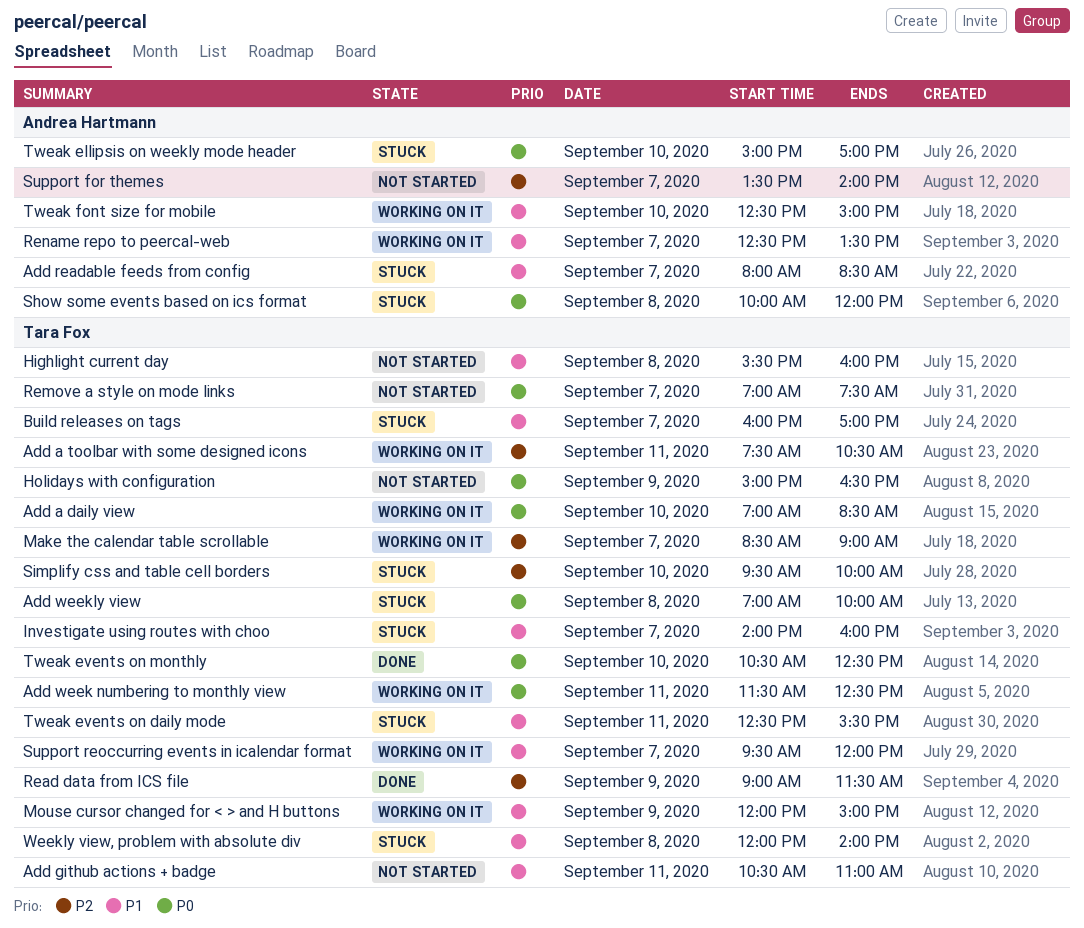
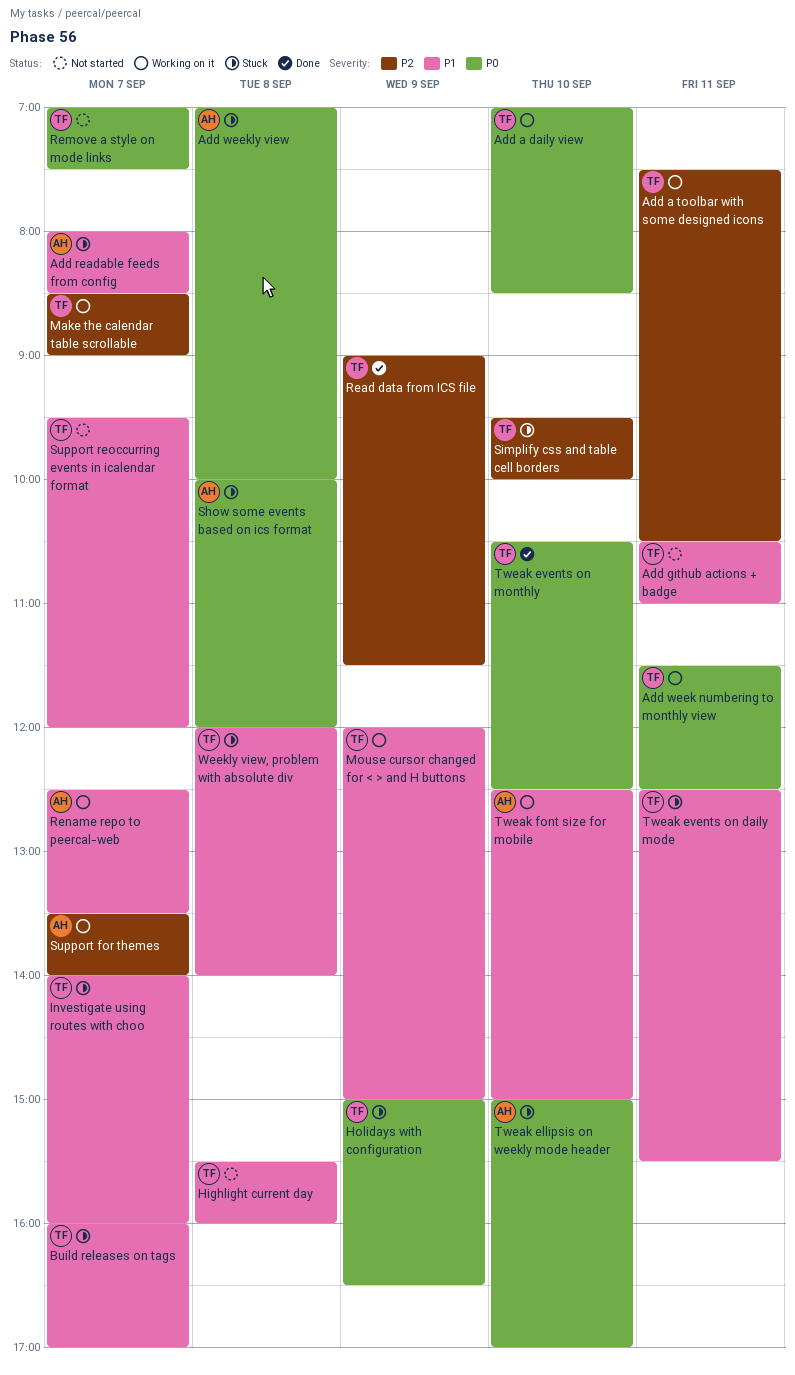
Add weekly view, owner: Tara Fox -> Andrea Hartmann
Holidays with configuration, status: Not started -> Stuck
Support for themes, status: Not started -> Working on it
Support reoccurring events in icalendar format, status: Working on it -> Not started

